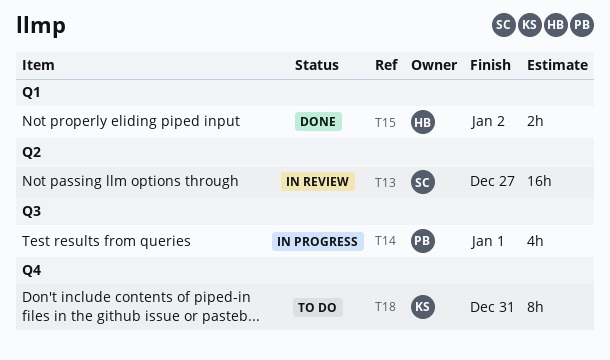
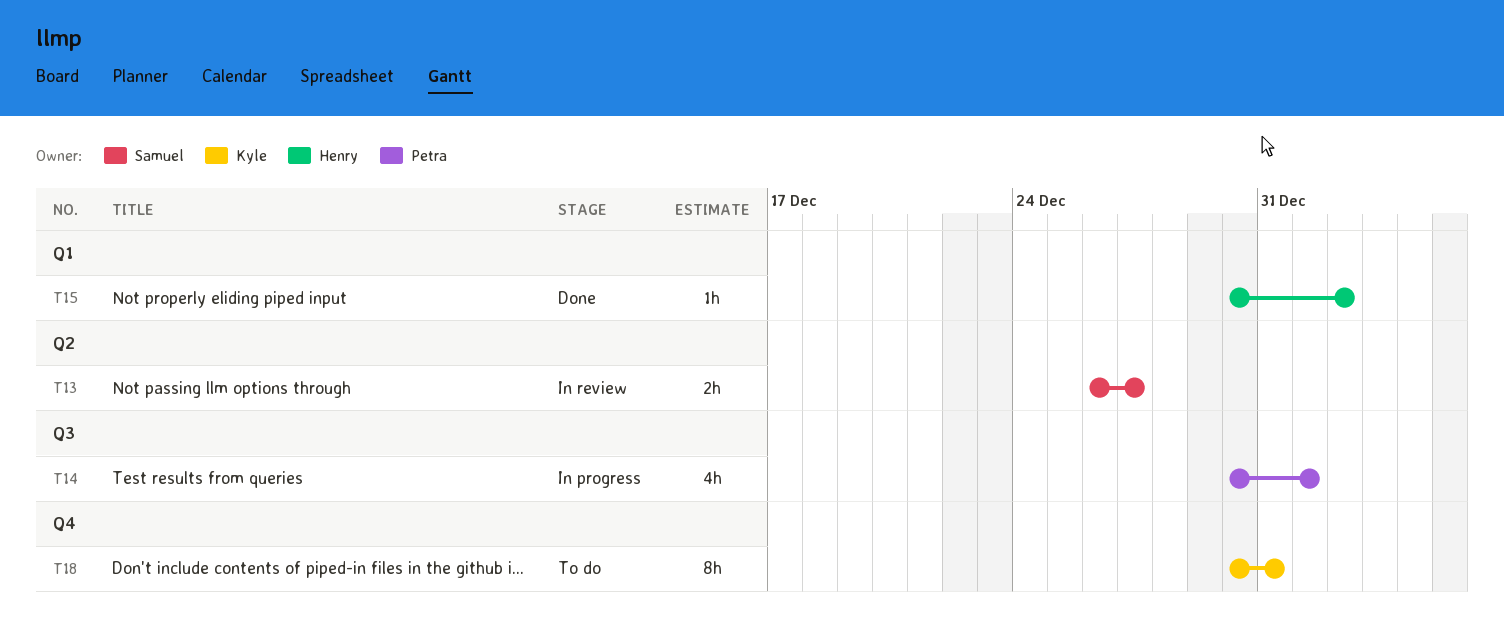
T13, estimate: 16h -> 2h
T15, estimate: 2h -> 1h

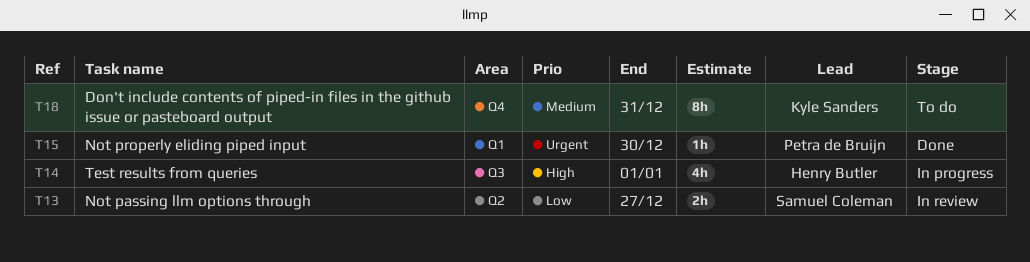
T14, owner: Petra de Bruijn -> Henry Butler
T15, owner: Henry Butler -> Petra de Bruijn
T15, due: Jan 2 -> Dec 30

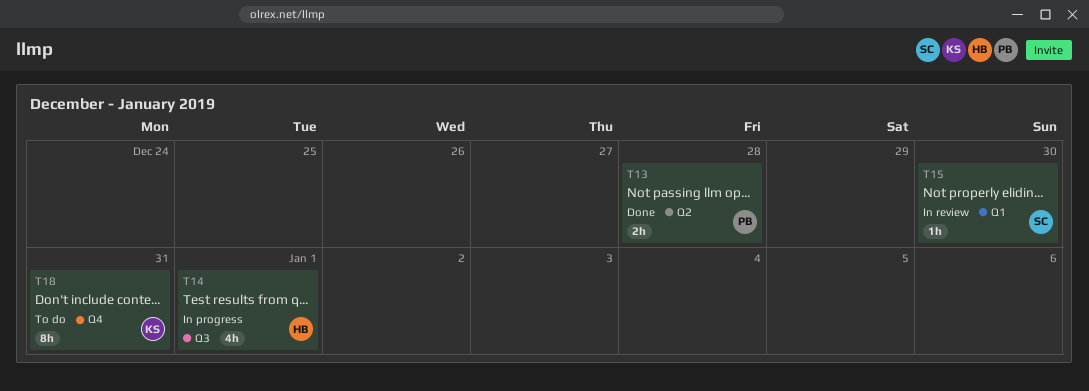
T13, status: In review -> Done
T13, owner: Samuel Coleman -> Petra de Bruijn
T13, due: Dec 27 -> Dec 28
T15, status: Done -> In review
T15, owner: Petra de Bruijn -> Samuel Coleman

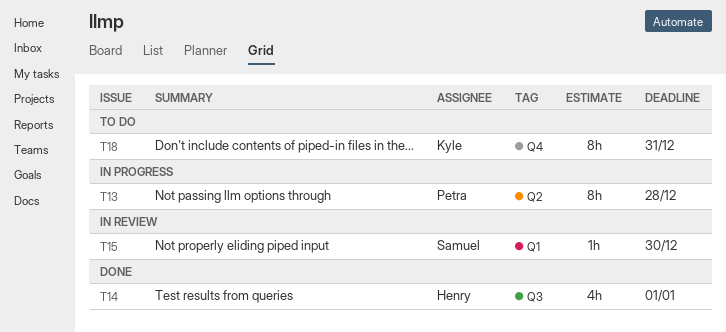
T13, status: Done -> In progress
T13, estimate: 2h -> 8h
T14, status: In progress -> Done

